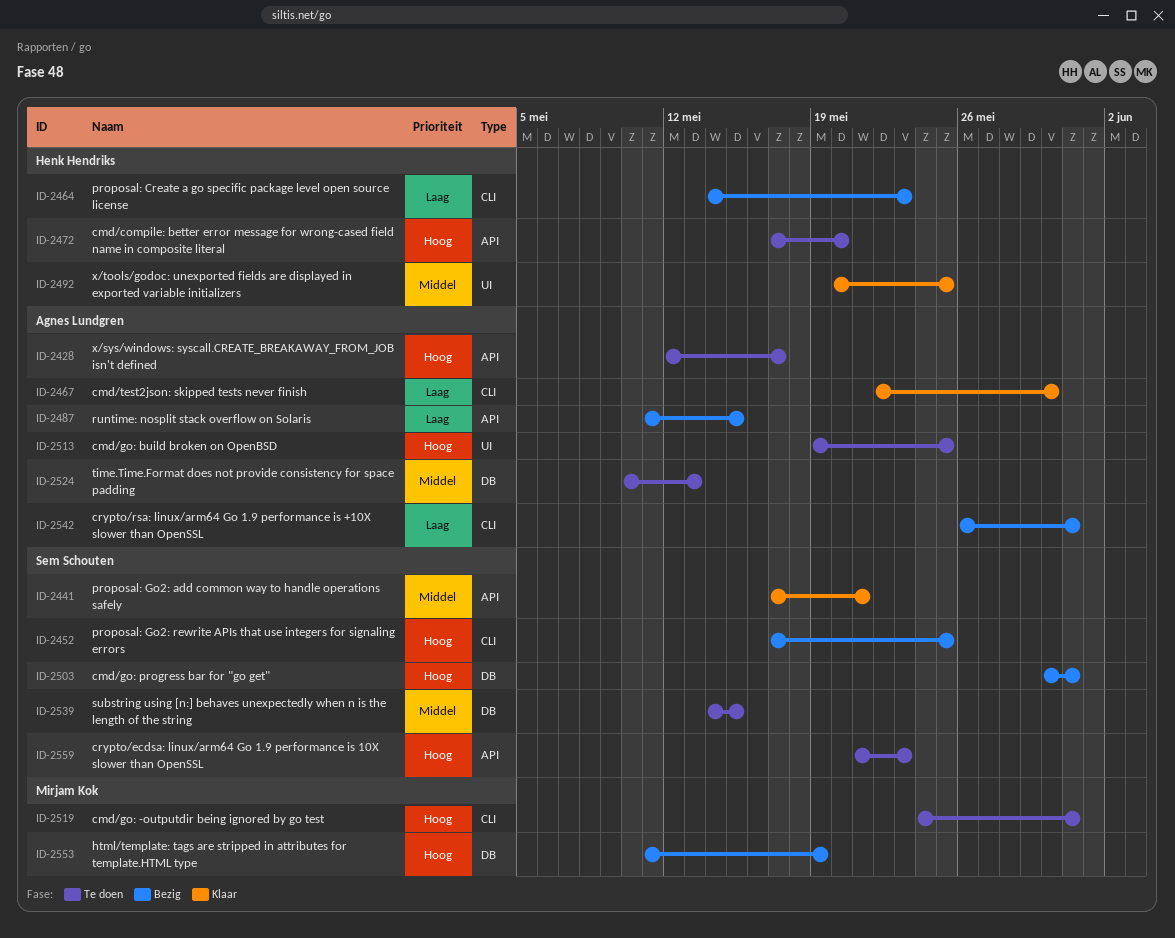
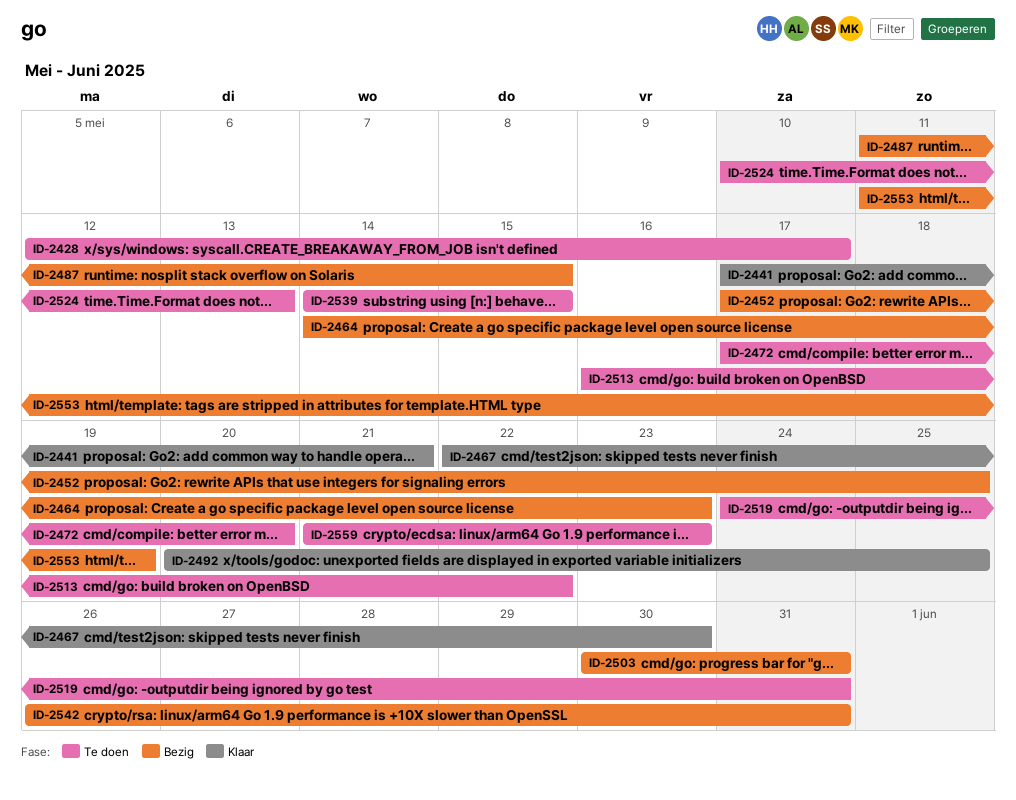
ID-2513, start: May 19 -> May 16
ID-2513, due: May 25 -> May 22

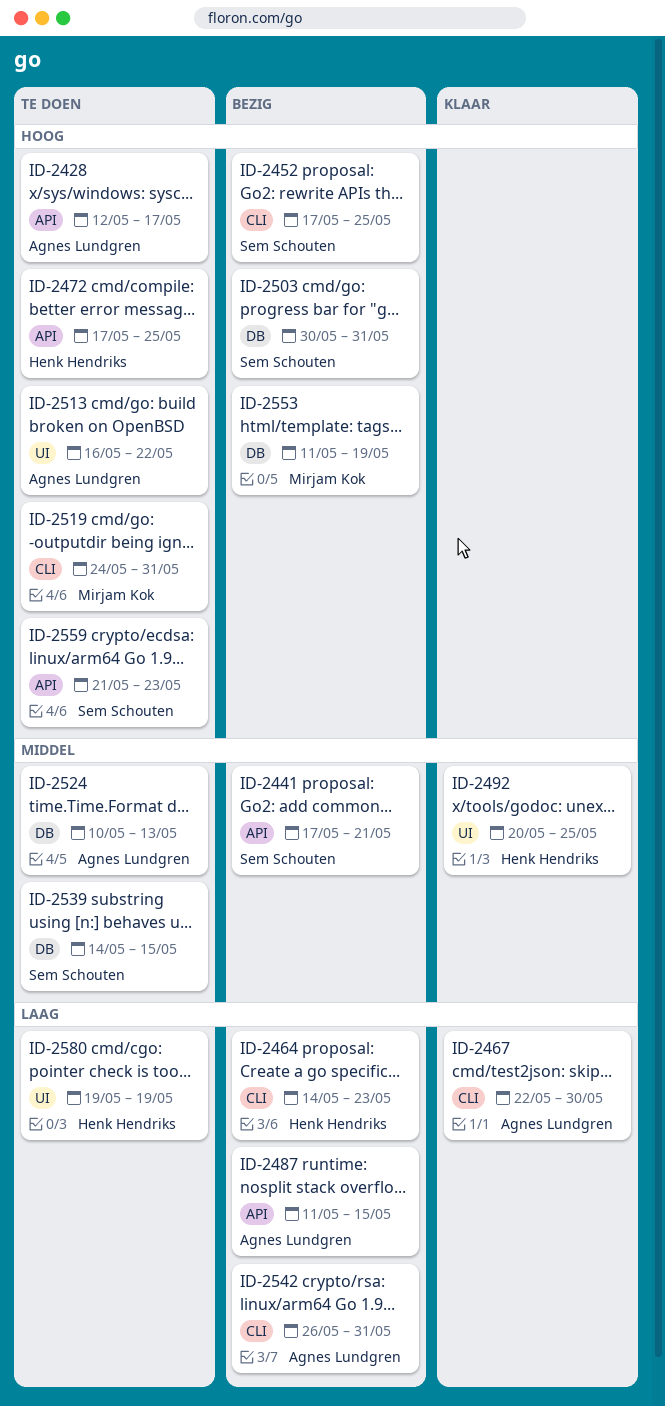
ID-2441, status: Klaar -> Bezig
ID-2472, due: May 20 -> May 25
ID-2580: none -> present

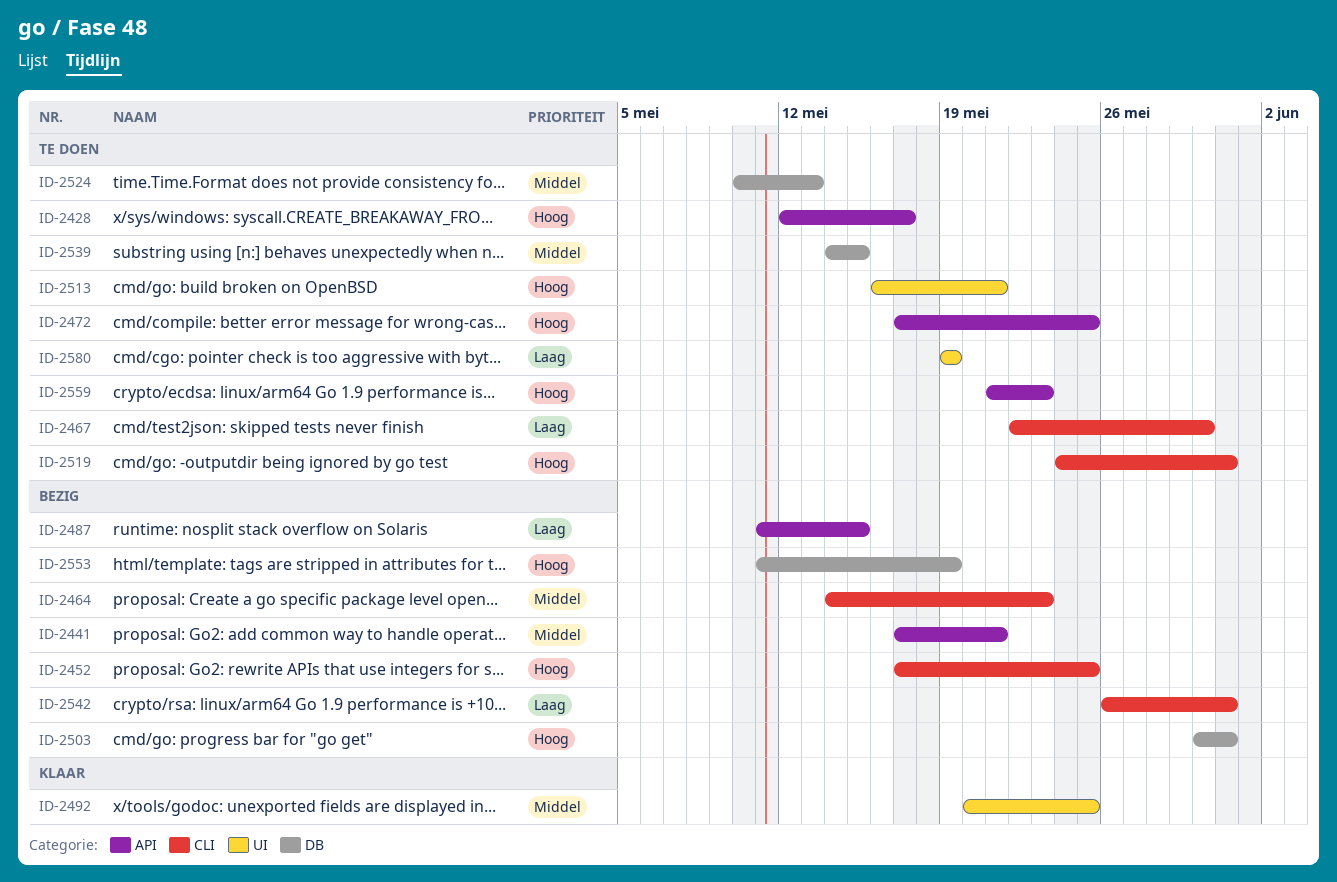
ID-2464, priority: Laag -> Middel
ID-2467, status: Klaar -> Te doen
ID-2513, due: May 22 -> May 21

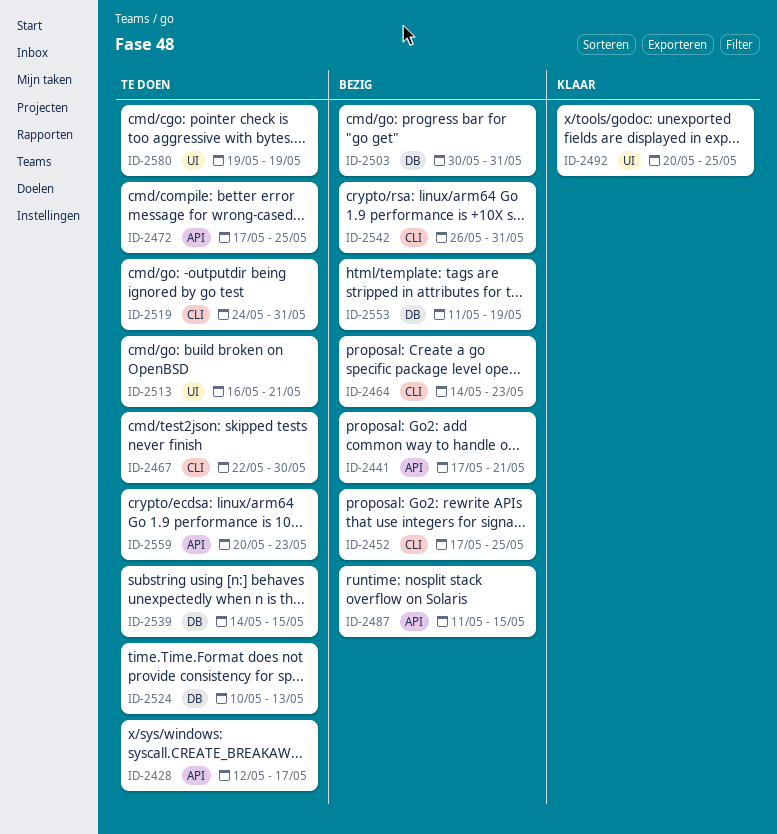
ID-2559, start: May 21 -> May 20

